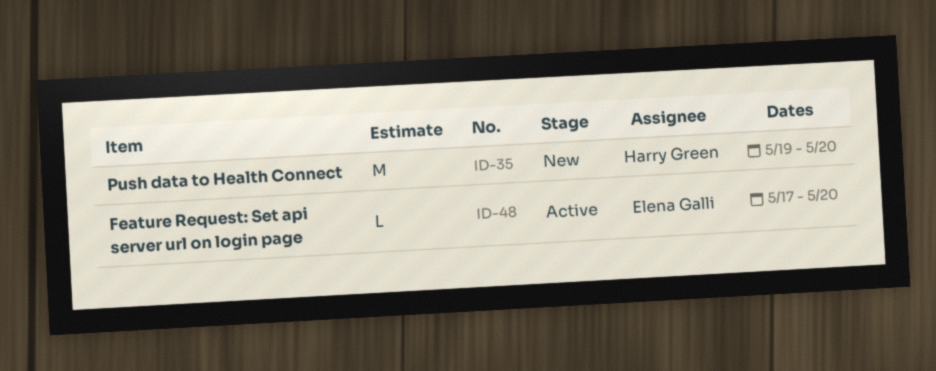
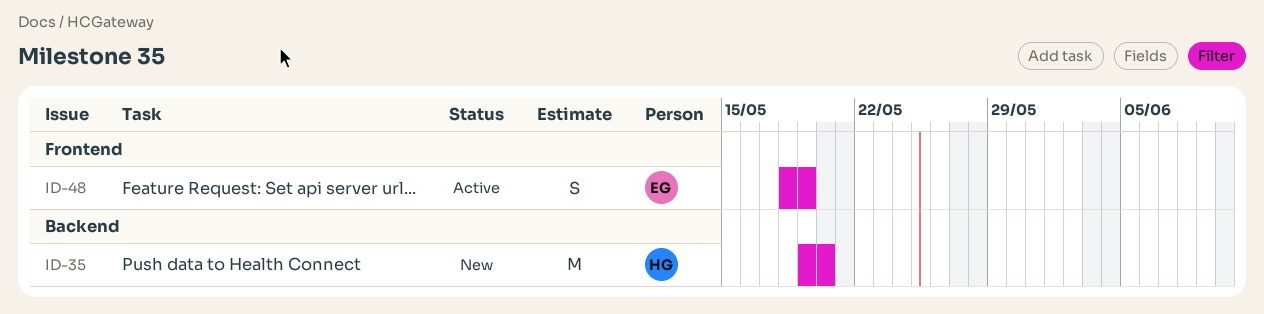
ID-48, estimate: L -> S
ID-48, start: May 17 -> May 18
ID-48, due: May 20 -> May 19

